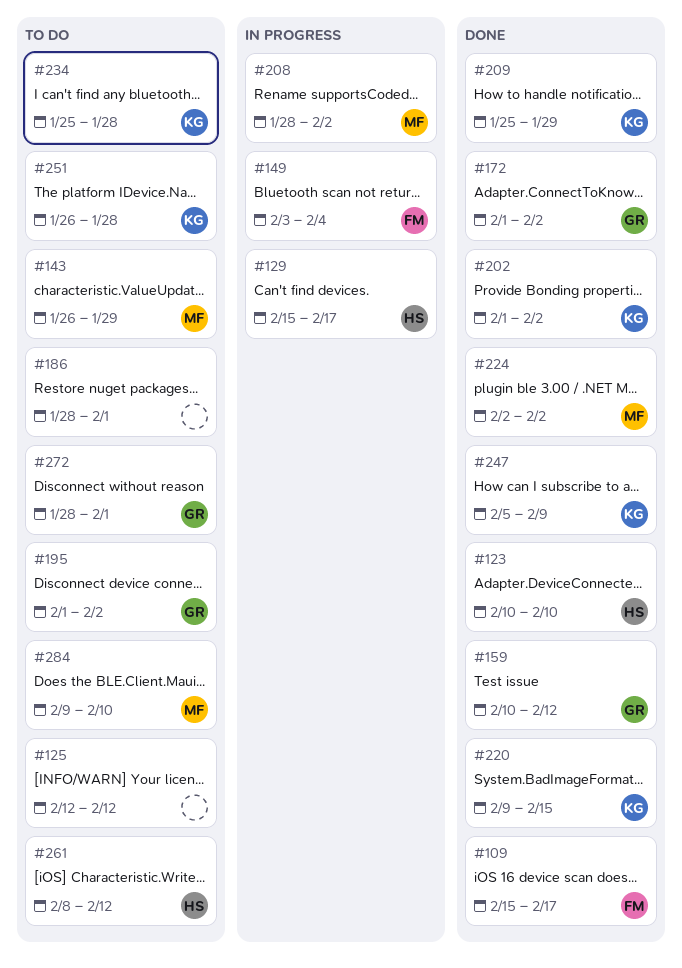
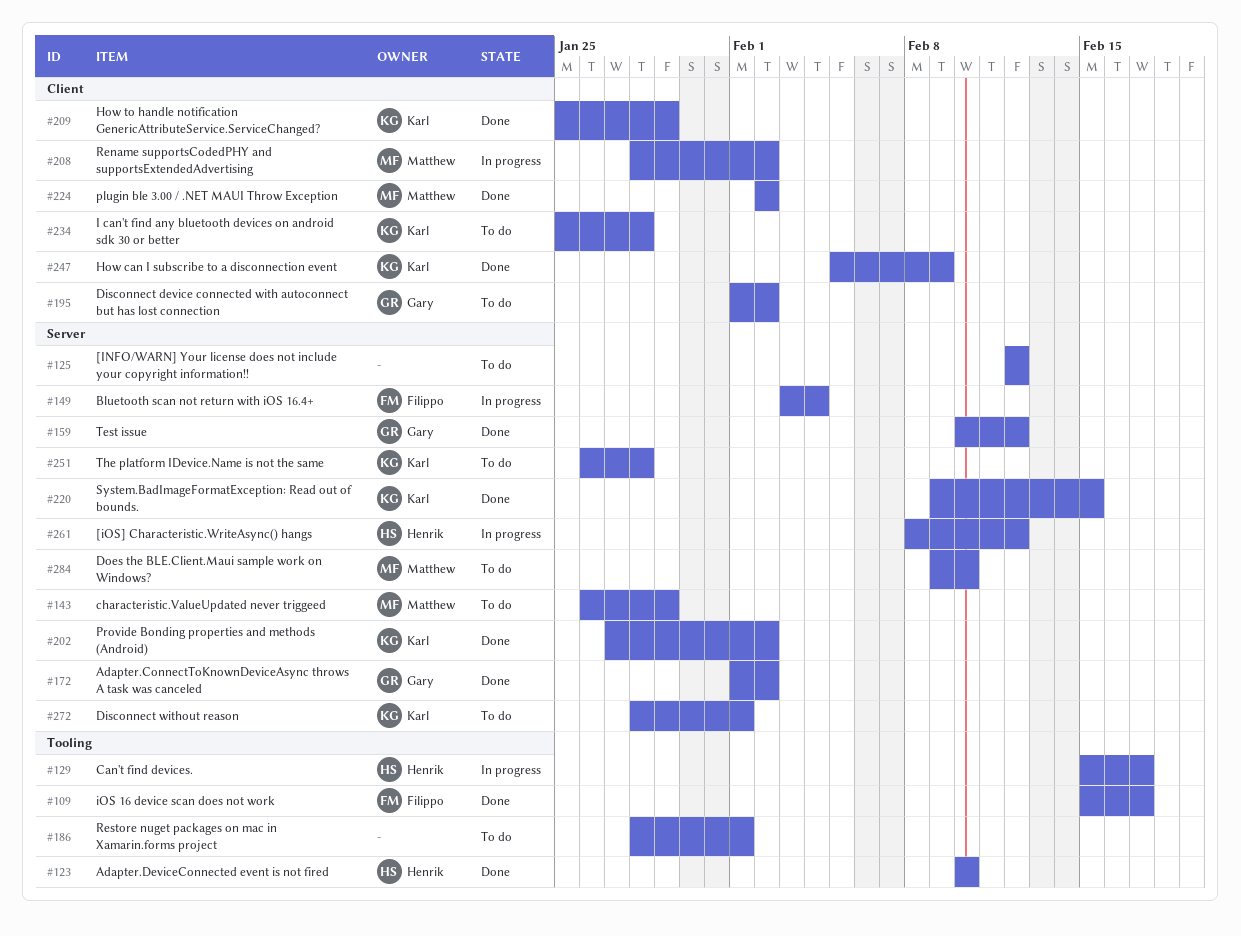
#202, start: Feb 1 -> Jan 27
#261, status: To do -> In progress
#272, owner: Gary -> Karl

